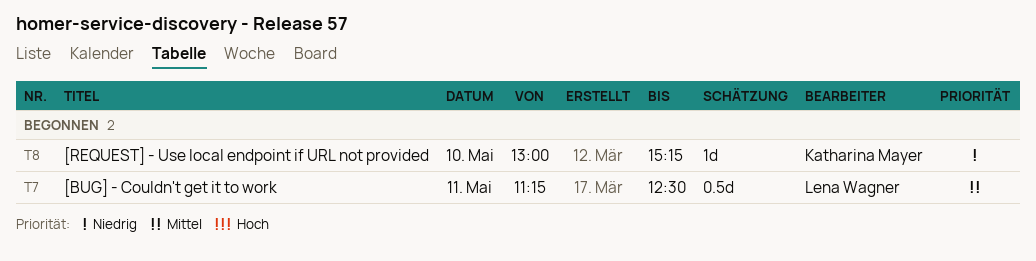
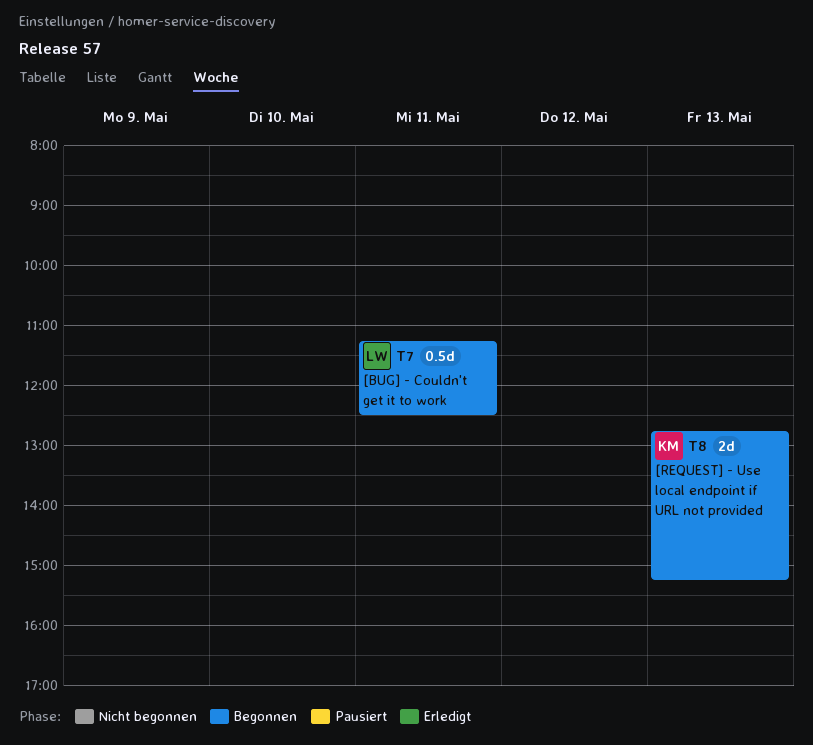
T8, estimate: 1d -> 2d
T8, day: May 10 -> May 13
T8, begins: 13:00 -> 12:45

